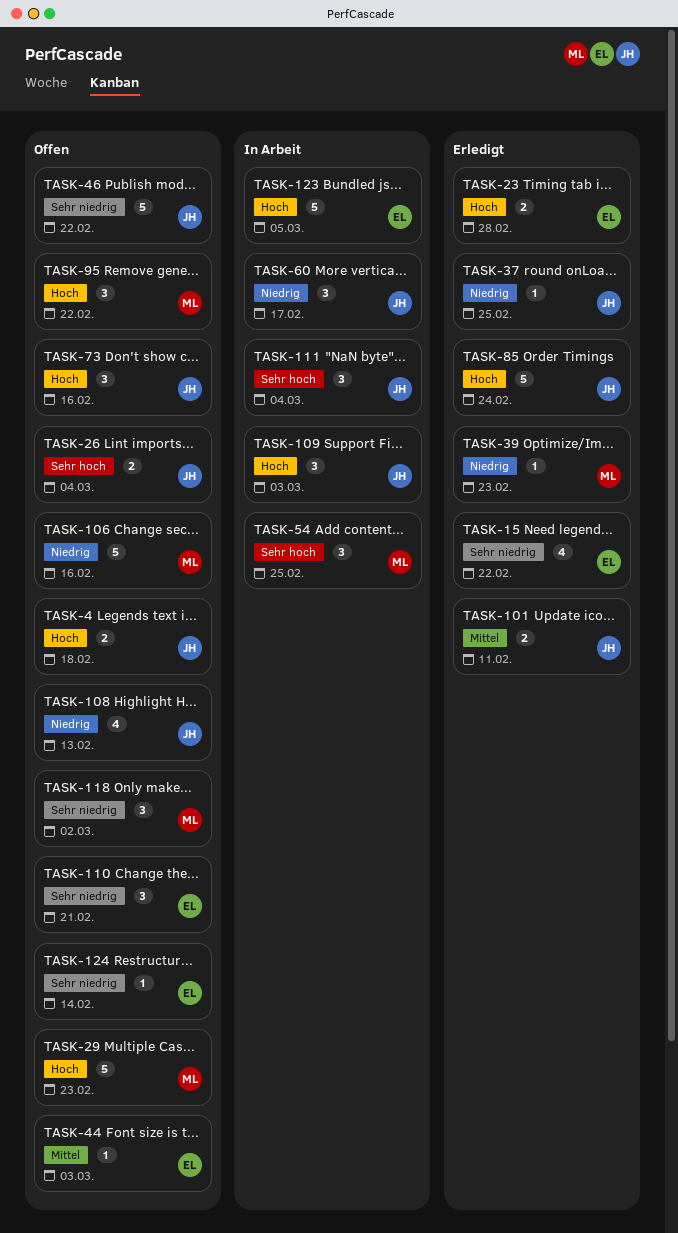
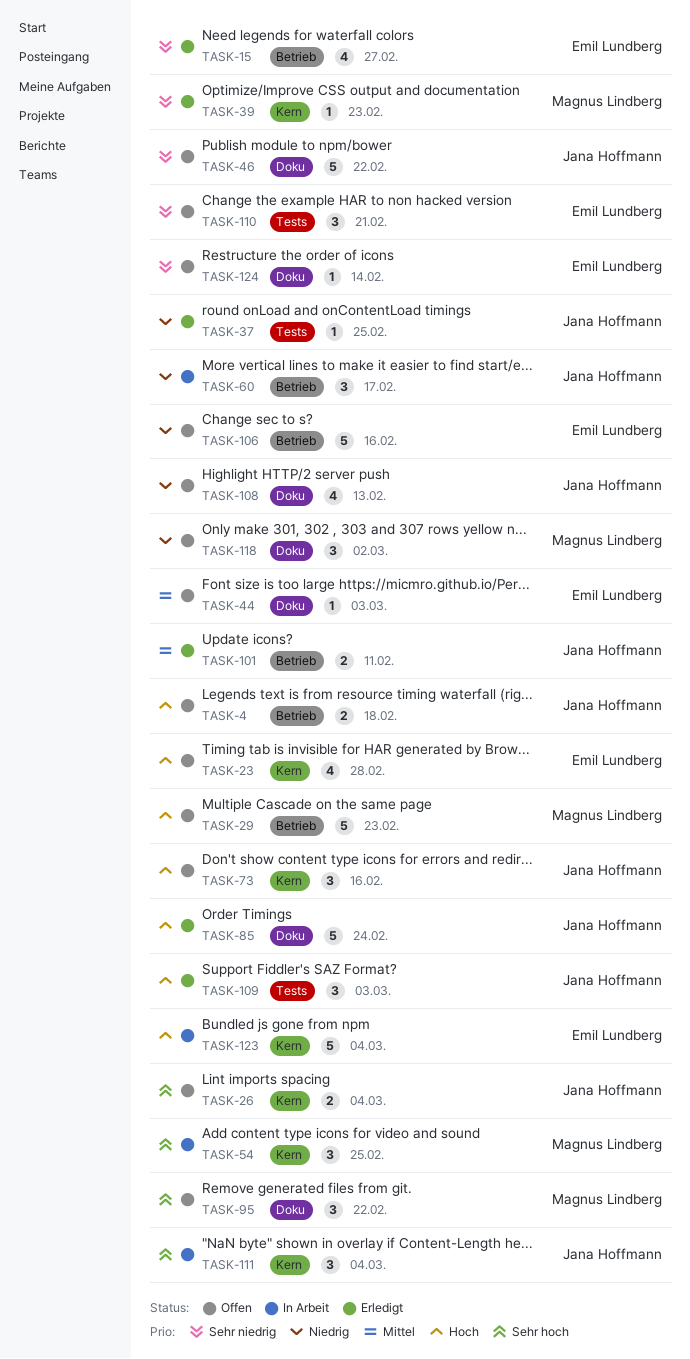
TASK-15, due: Feb 22 -> Feb 27
TASK-23, status: Erledigt -> Offen
TASK-23, estimate: 2 -> 4
TASK-39, priority: Niedrig -> Sehr niedrig
TASK-95, priority: Hoch -> Sehr hoch
TASK-106, owner: Magnus Lindberg -> Emil Lundberg
TASK-109, status: In Arbeit -> Erledigt
TASK-118, priority: Sehr niedrig -> Niedrig
TASK-123, due: Mar 5 -> Mar 4

